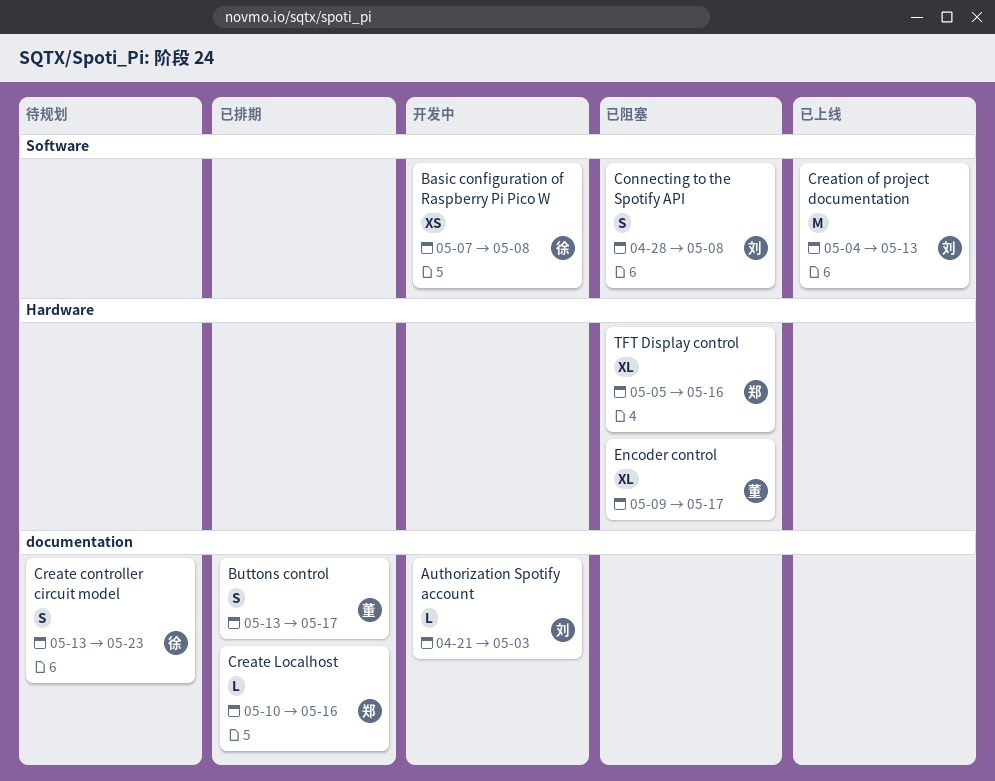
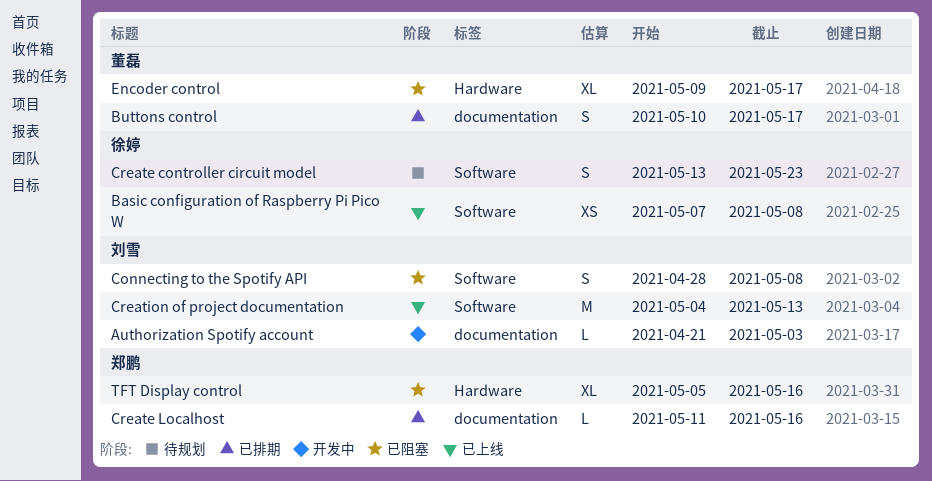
Basic configuration of Raspberry Pi Pico W, status: 开发中 -> 已上线
Buttons control, start: May 13 -> May 10
Create controller circuit model, label: documentation -> Software
Create Localhost, start: May 10 -> May 11

